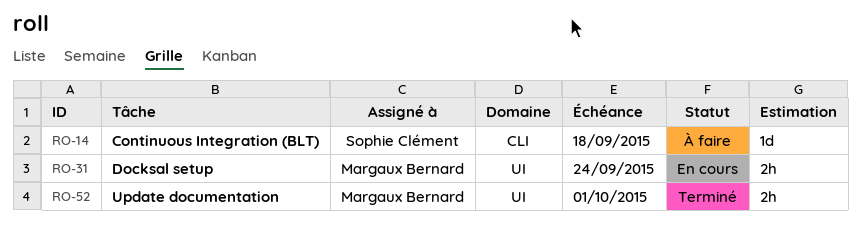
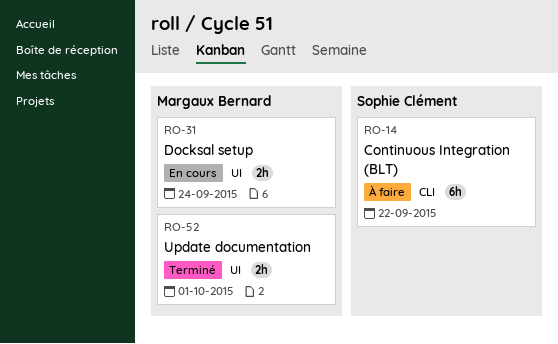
RO-14, estimate: 1d -> 6h
RO-14, due: Sep 18 -> Sep 22

